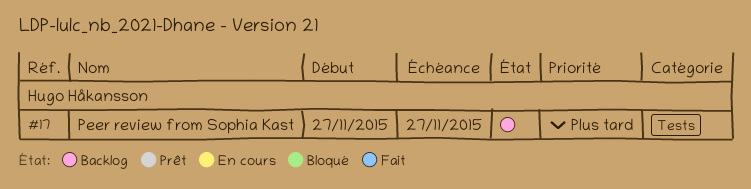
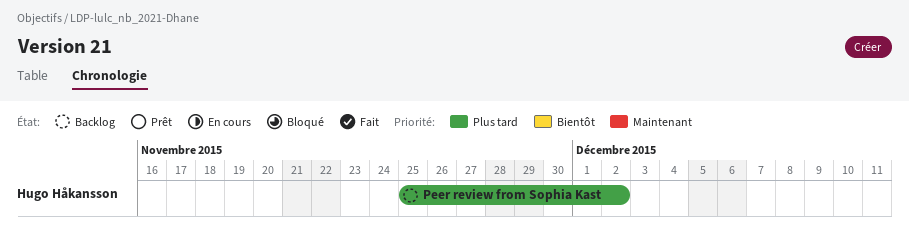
Peer review from Sophia Kast, start: Nov 27 -> Nov 25
Peer review from Sophia Kast, due: Nov 27 -> Dec 2

